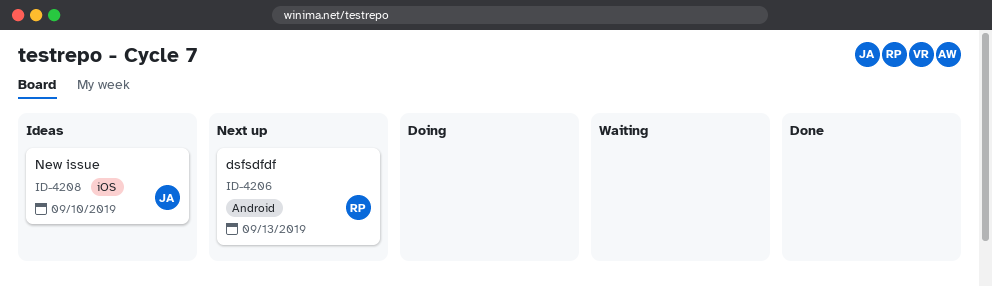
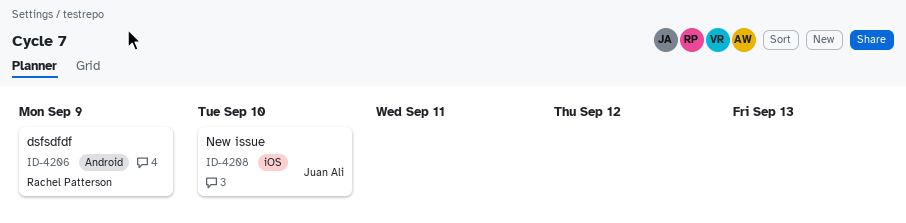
ID-4206, due: Sep 13 -> Sep 9

